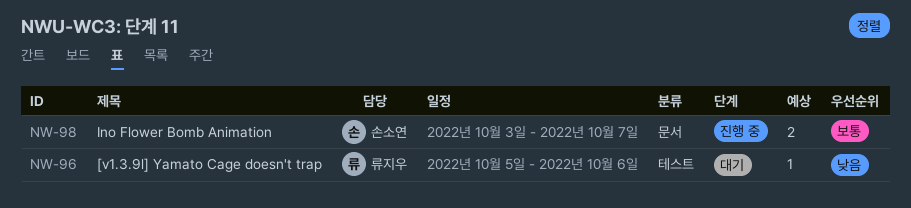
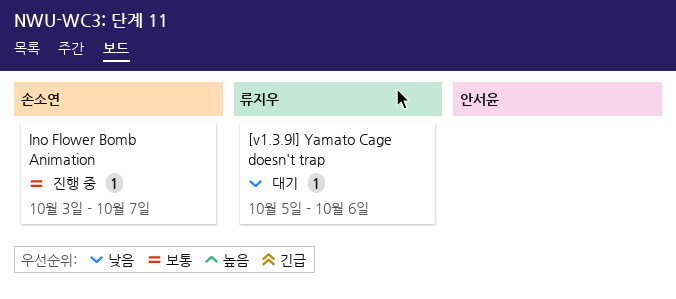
Ino Flower Bomb Animation, estimate: 2 -> 1

